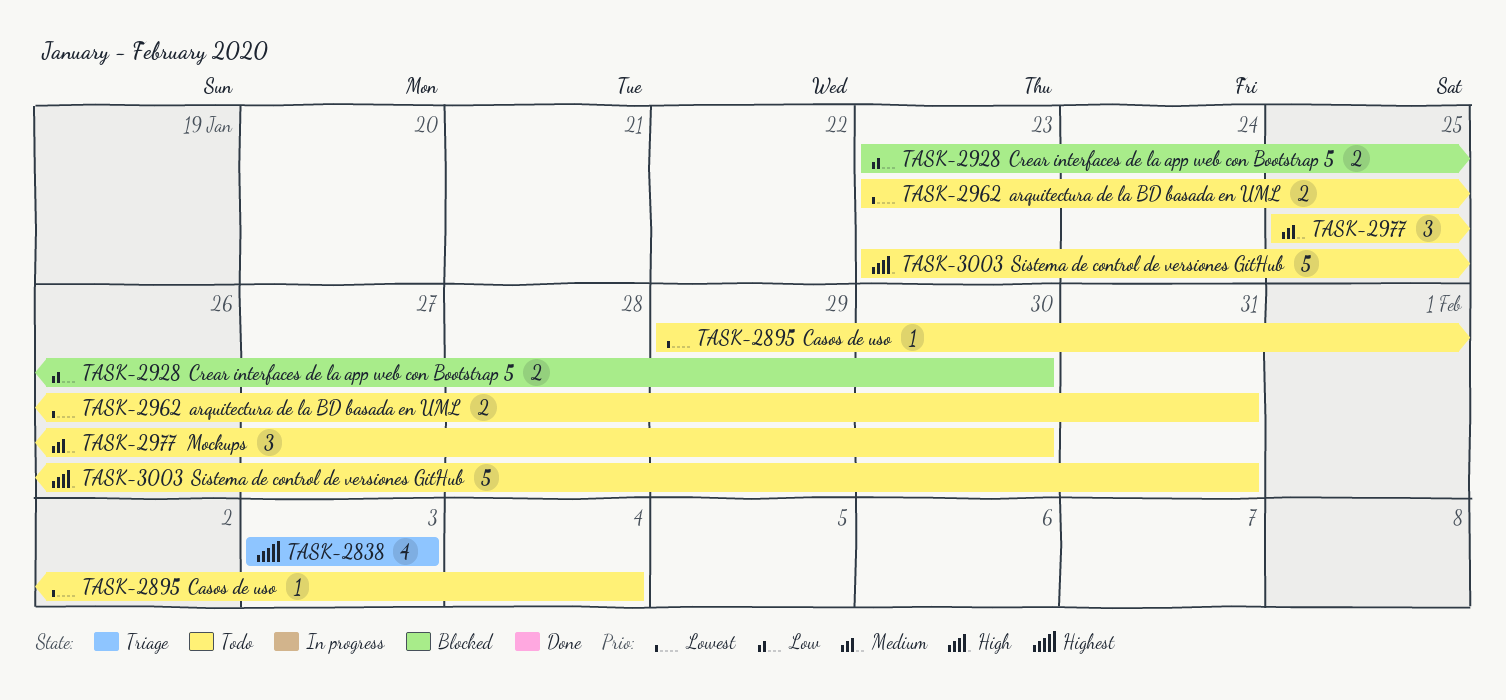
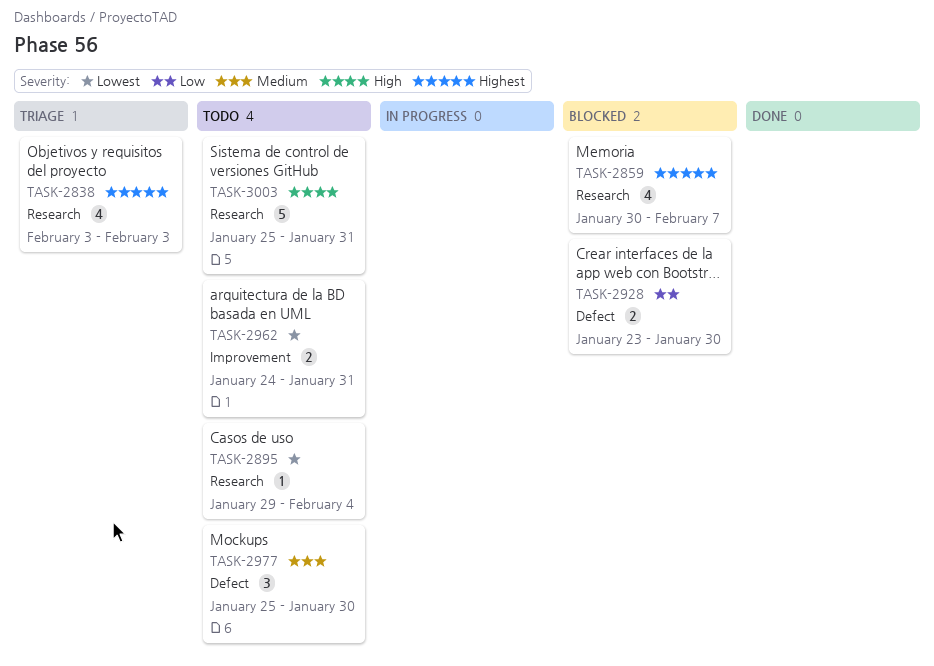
TASK-2859: none -> present
TASK-2962, start: Jan 23 -> Jan 24
TASK-3003, start: Jan 23 -> Jan 25

